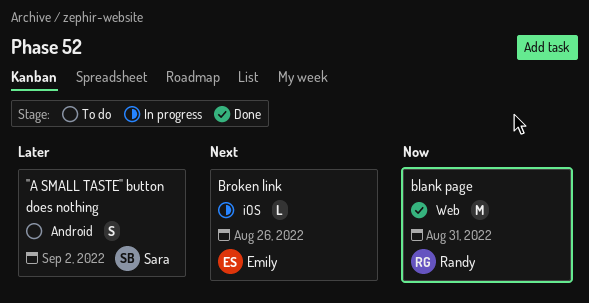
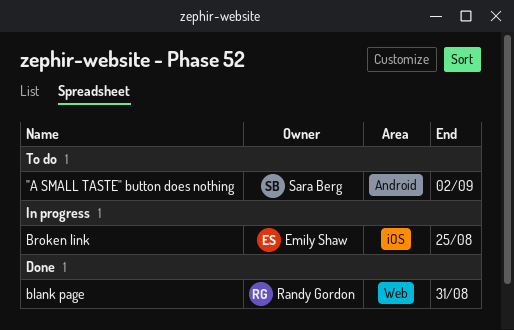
Broken link, due: Aug 26 -> Aug 25

